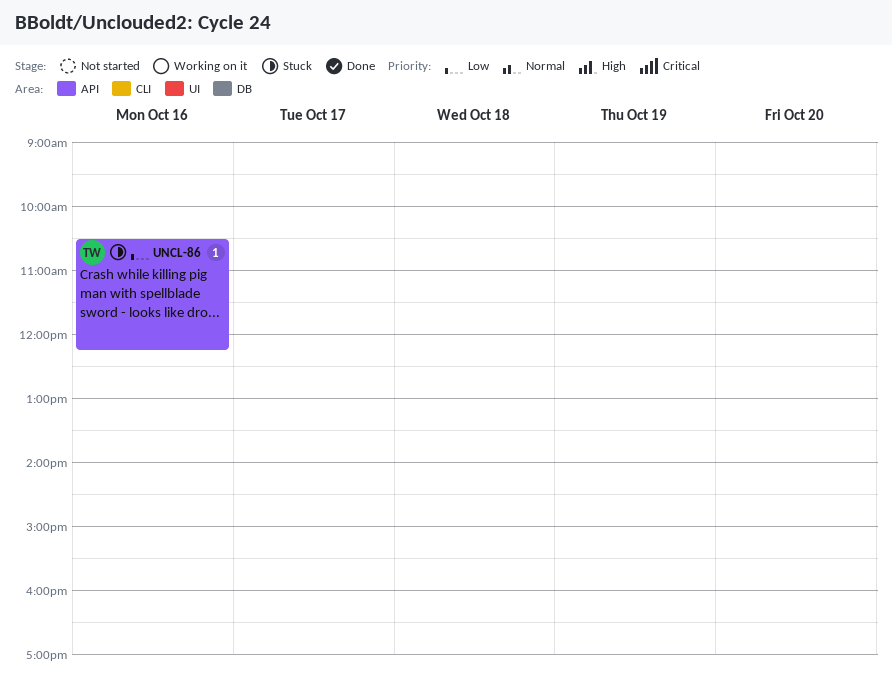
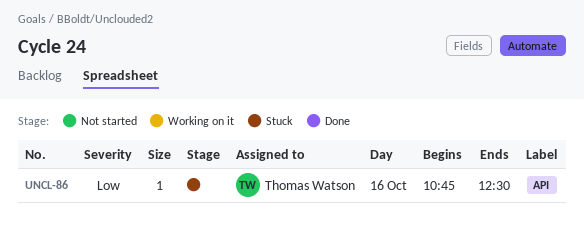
UNCL-86, begins: 10:30 -> 10:45
UNCL-86, ends: 12:15 -> 12:30

